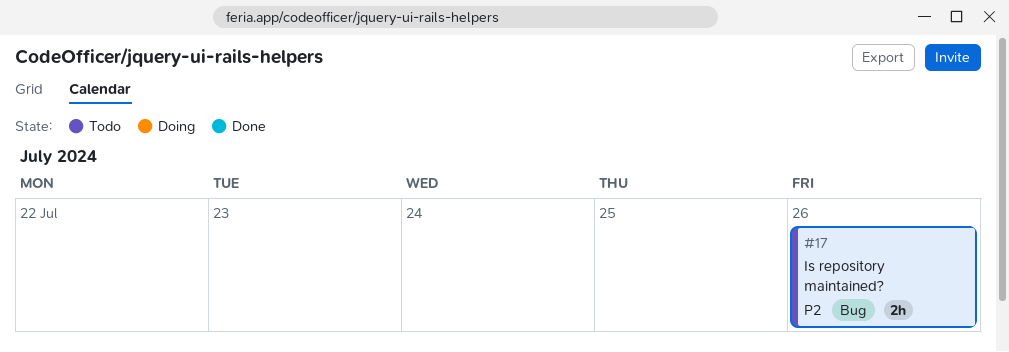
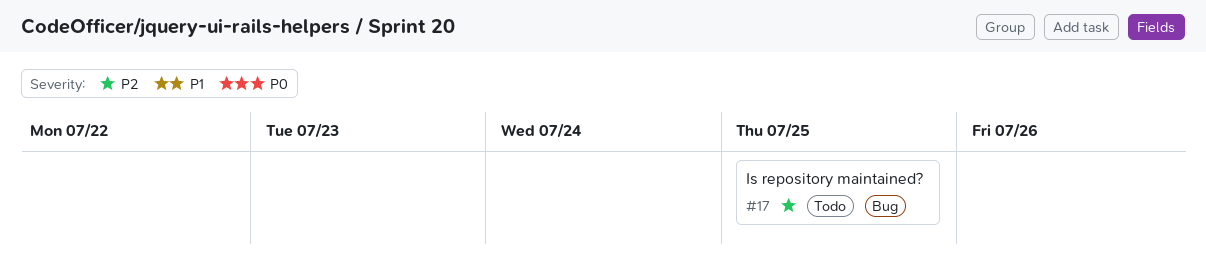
#17, due: Jul 26 -> Jul 25

